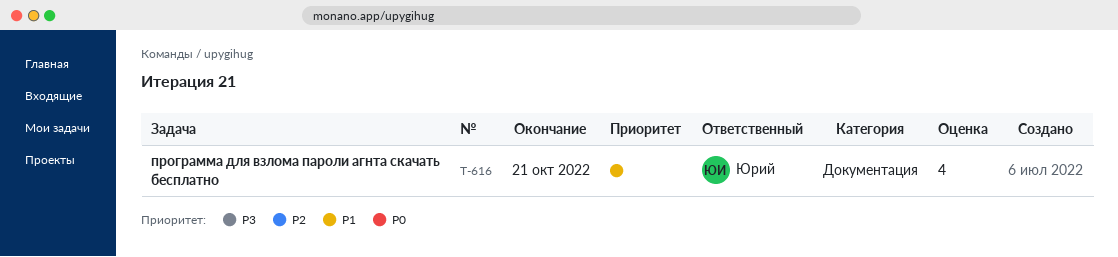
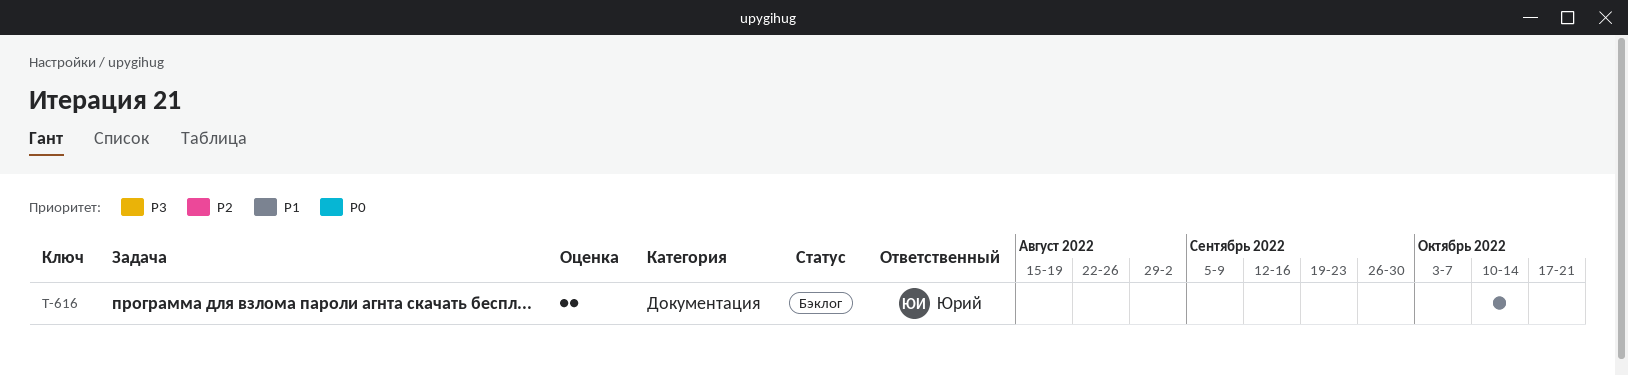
T-616, estimate: 4 -> 2
T-616, due: Oct 21 -> Oct 14

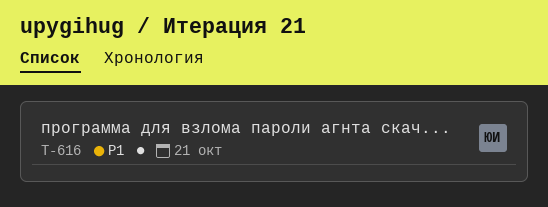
T-616, estimate: 2 -> 1
T-616, due: Oct 14 -> Oct 21

